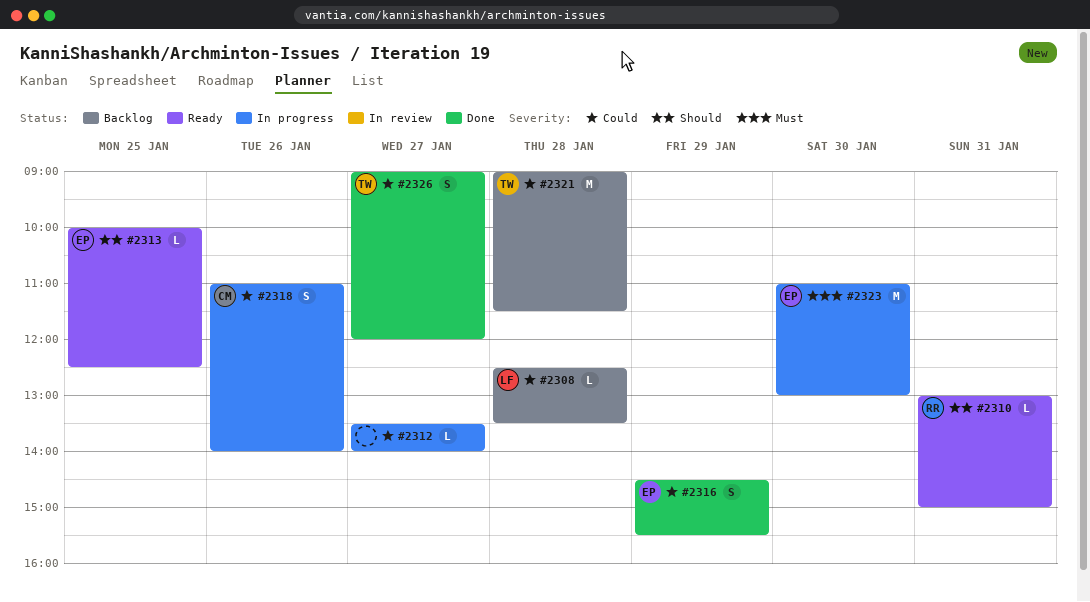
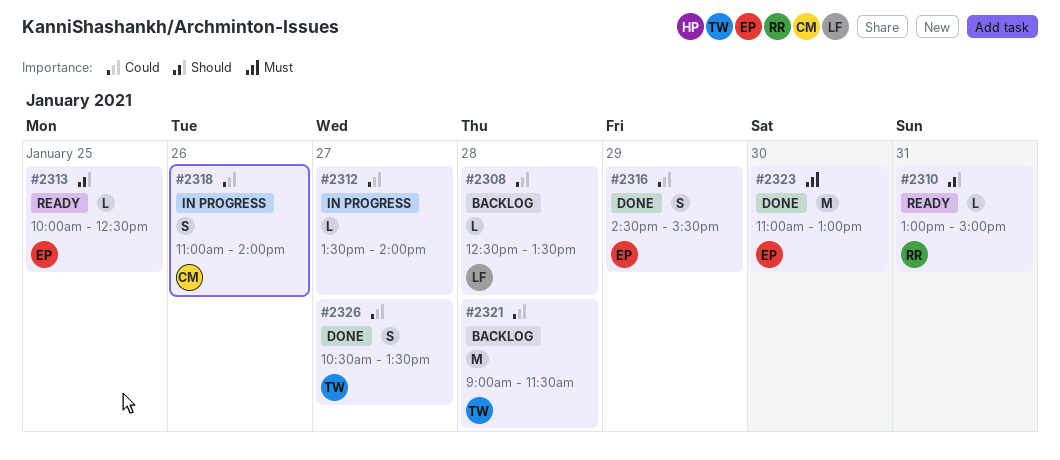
#2323, status: In progress -> Done
#2326, begins: 09:00 -> 10:30
#2326, ends: 12:00 -> 13:30

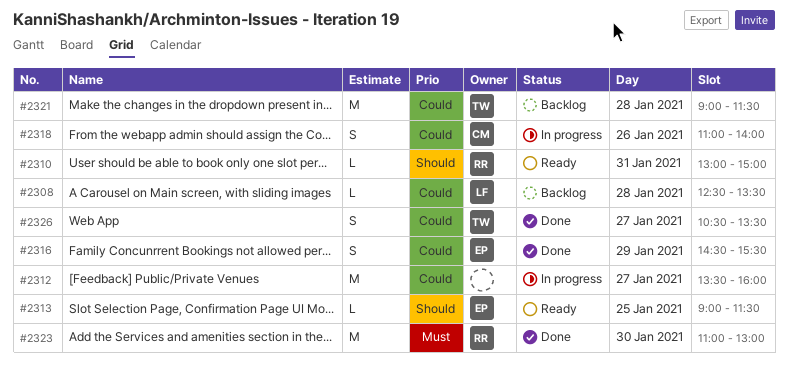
#2312, estimate: L -> M
#2312, ends: 14:00 -> 16:00
#2313, begins: 10:00 -> 09:00
#2313, ends: 12:30 -> 11:30
#2323, owner: EP -> RR

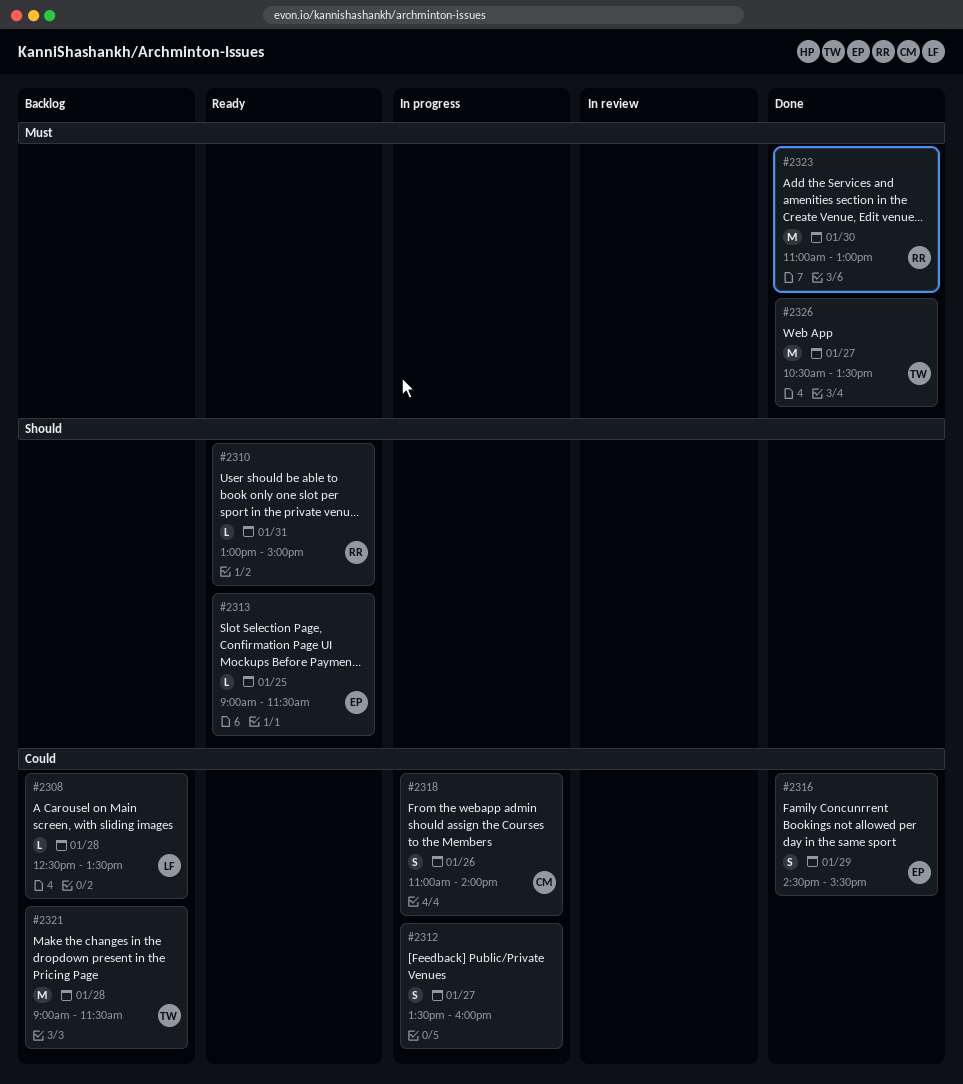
#2312, estimate: M -> S
#2326, priority: Could -> Must
#2326, estimate: S -> M

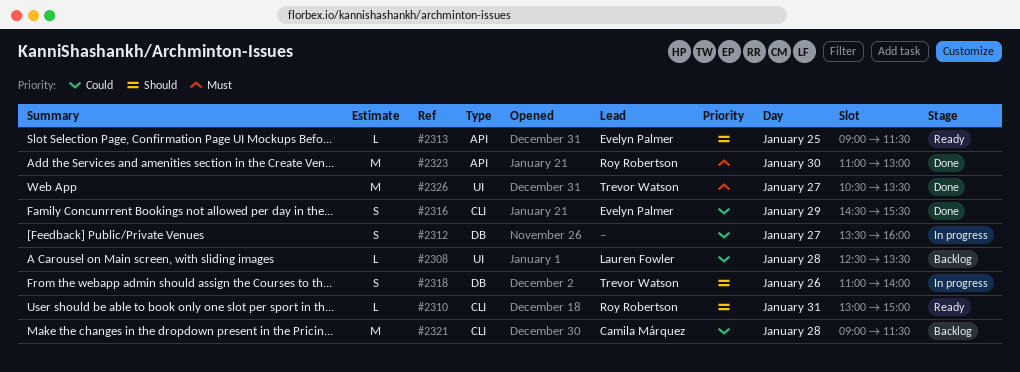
#2318, owner: Camila Márquez -> Trevor Watson
#2318, priority: Could -> Should
#2321, owner: Trevor Watson -> Camila Márquez

